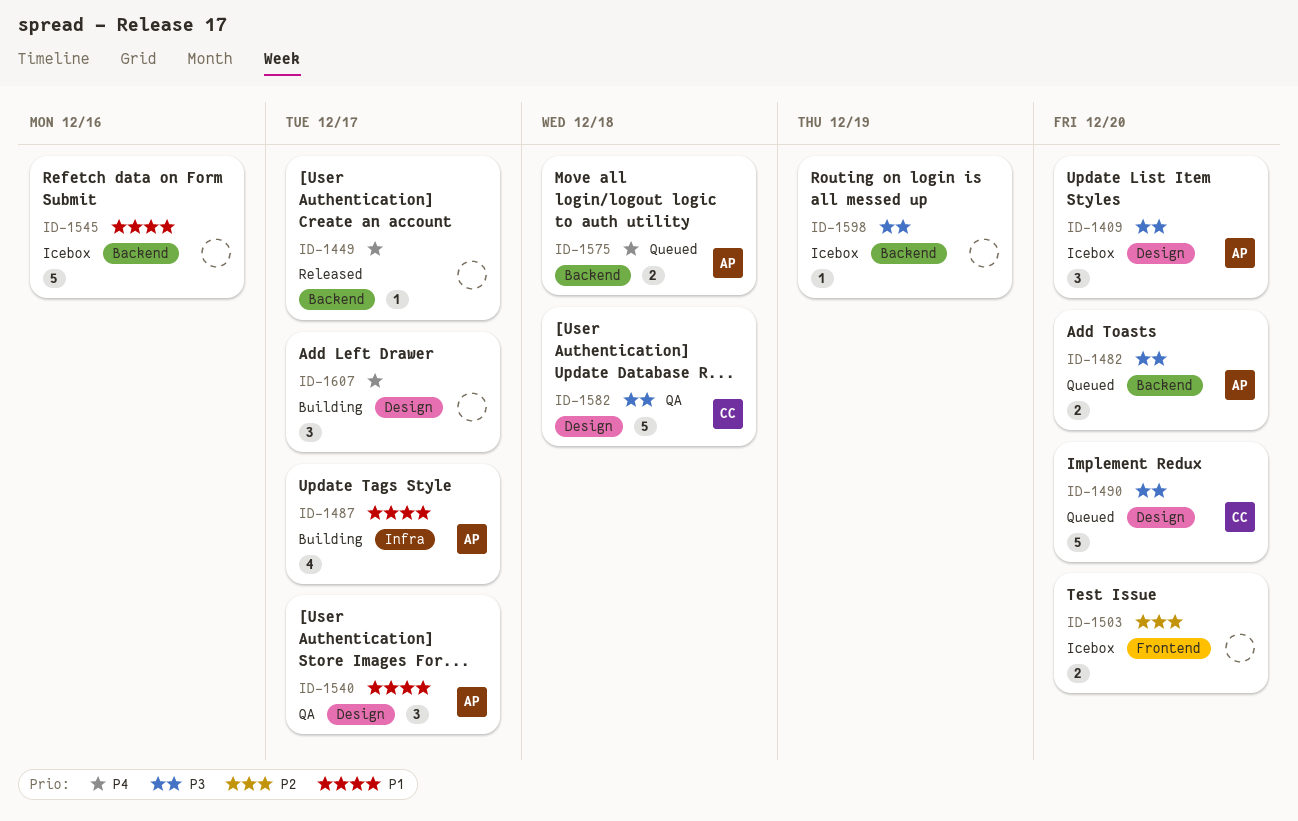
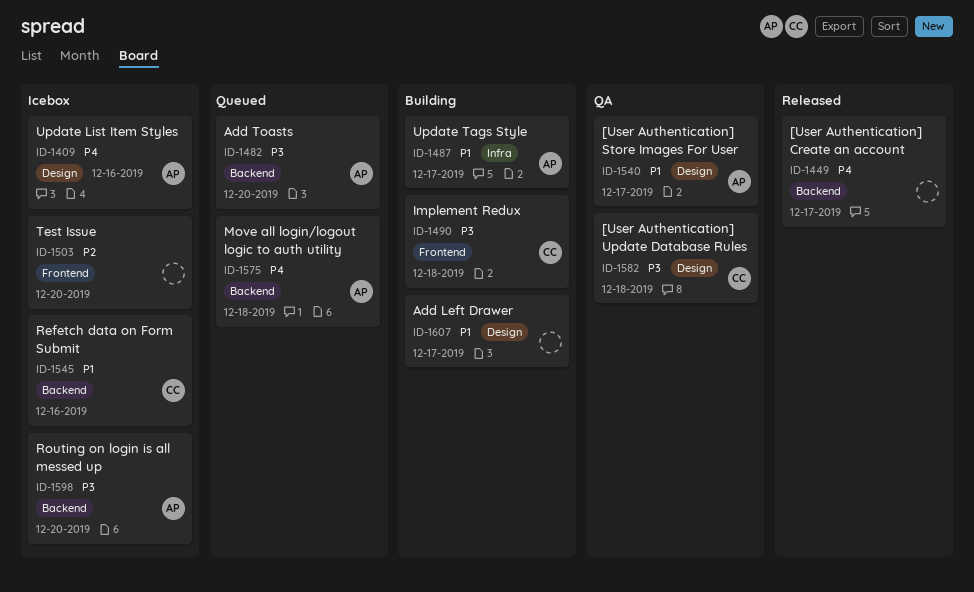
ID-1409, priority: P3 -> P4
ID-1409, due: Dec 20 -> Dec 16
ID-1490, status: Queued -> Building
ID-1490, label: Design -> Frontend
ID-1490, due: Dec 20 -> Dec 18
ID-1545, owner: none -> CC
ID-1598, owner: none -> AP
ID-1598, due: Dec 19 -> Dec 20
ID-1607, priority: P4 -> P1

